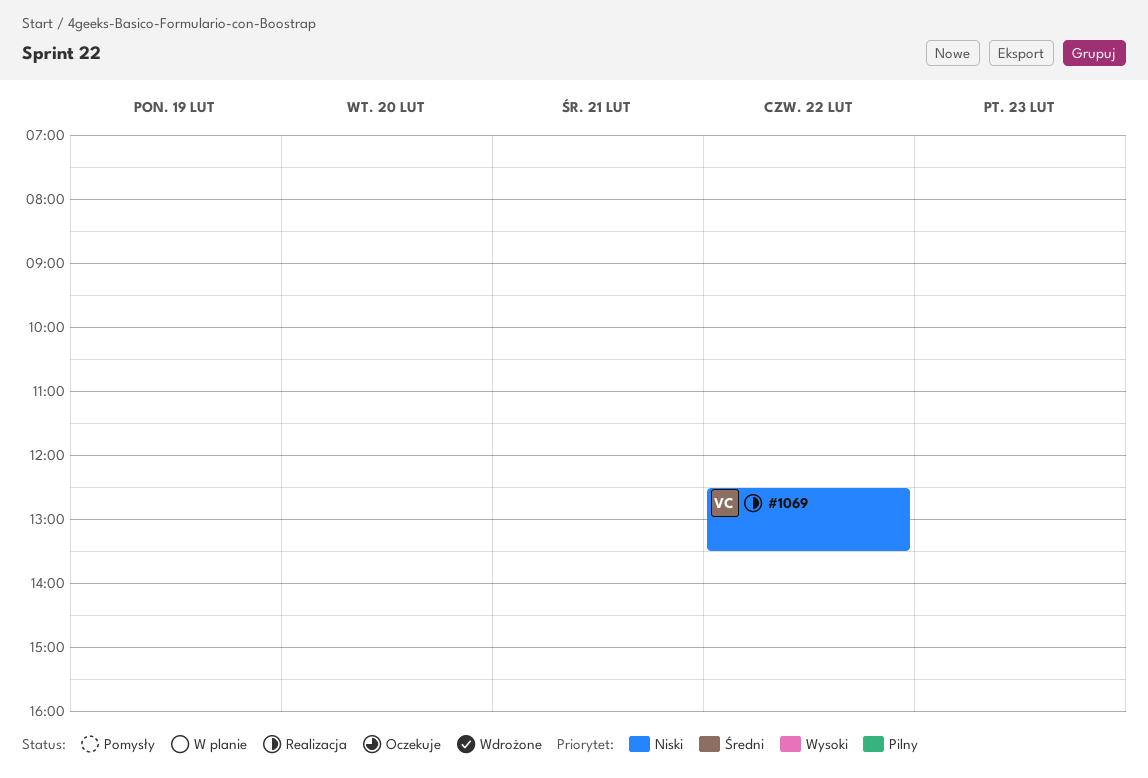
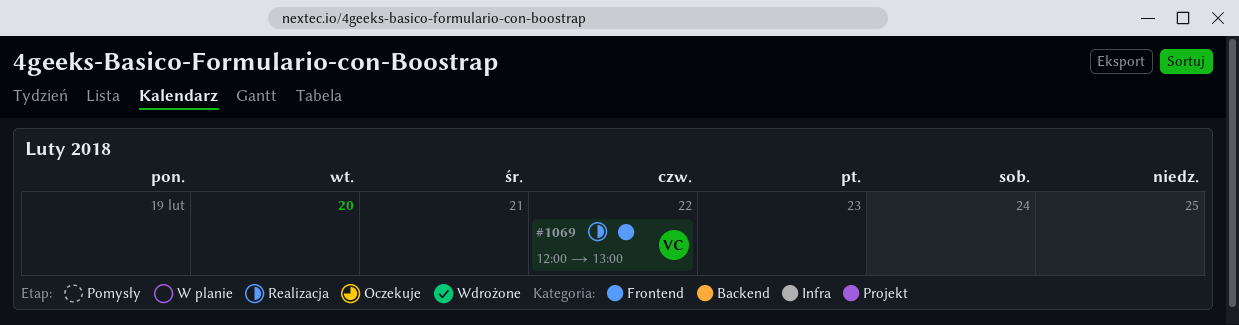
#1069, begins: 12:30 -> 12:00
#1069, ends: 13:30 -> 13:00

